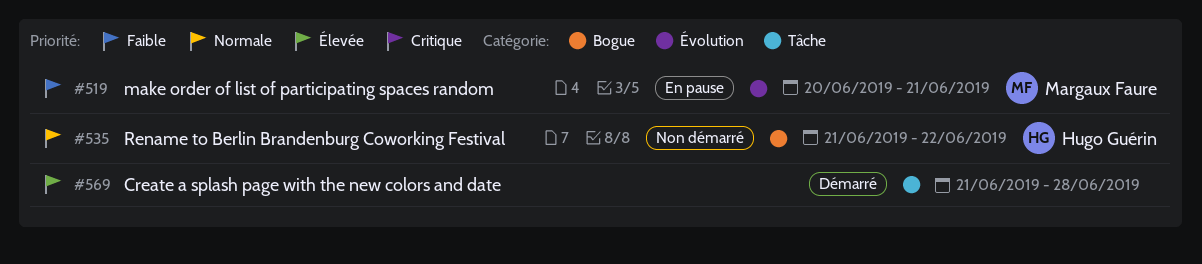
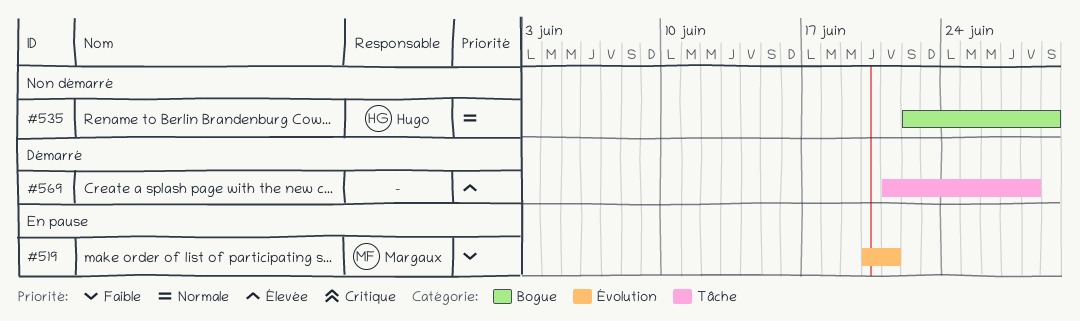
#535, start: Jun 21 -> Jun 22
#535, due: Jun 22 -> Jun 29

